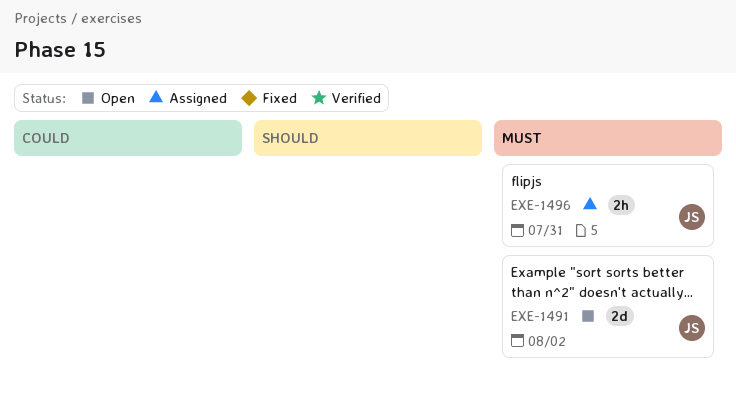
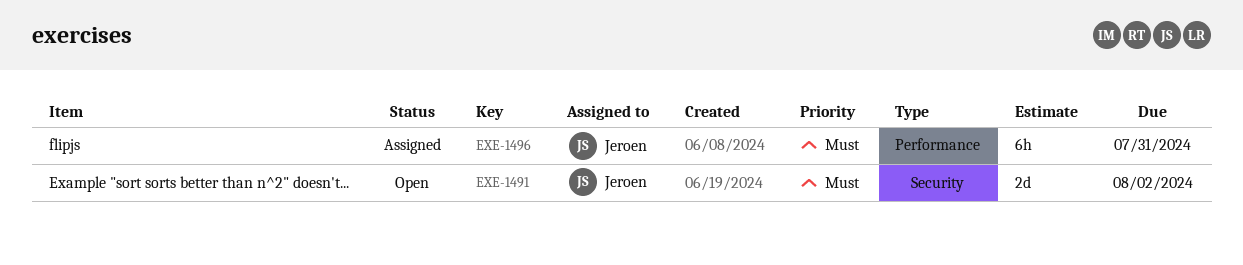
EXE-1496, estimate: 2h -> 6h

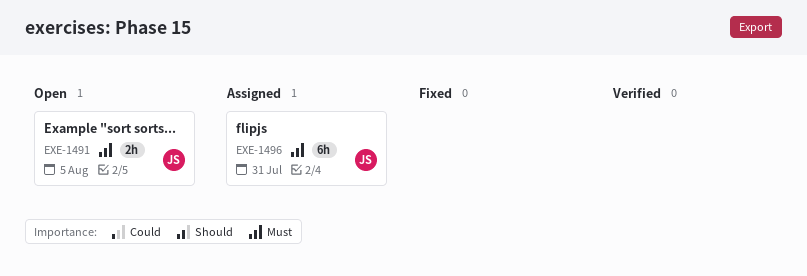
EXE-1491, estimate: 2d -> 2h
EXE-1491, due: Aug 2 -> Aug 5

